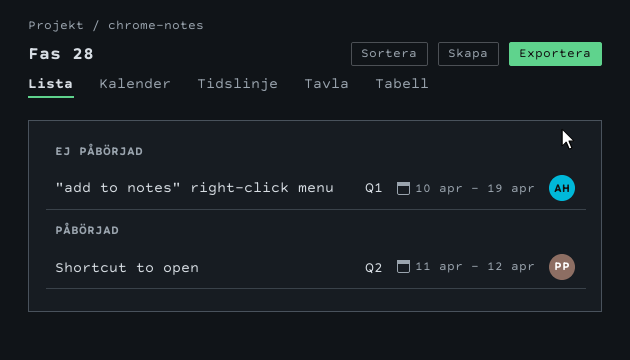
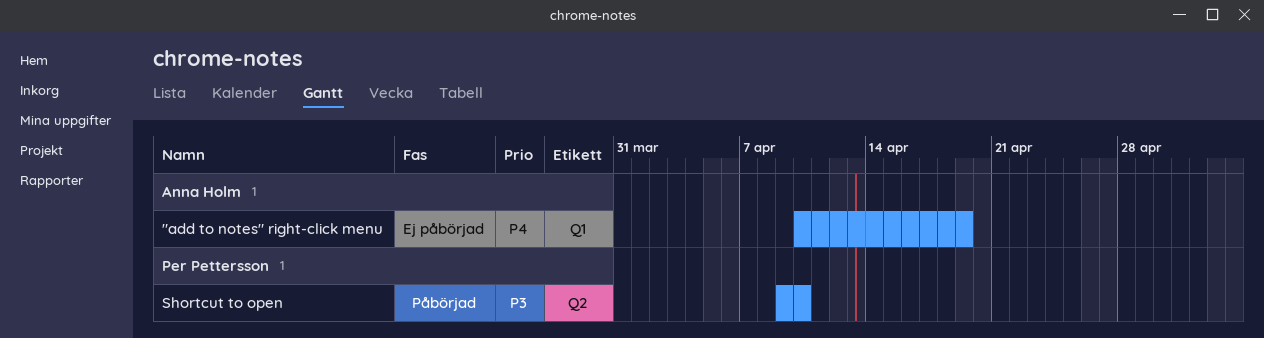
Shortcut to open, start: Apr 11 -> Apr 9
Shortcut to open, due: Apr 12 -> Apr 10

